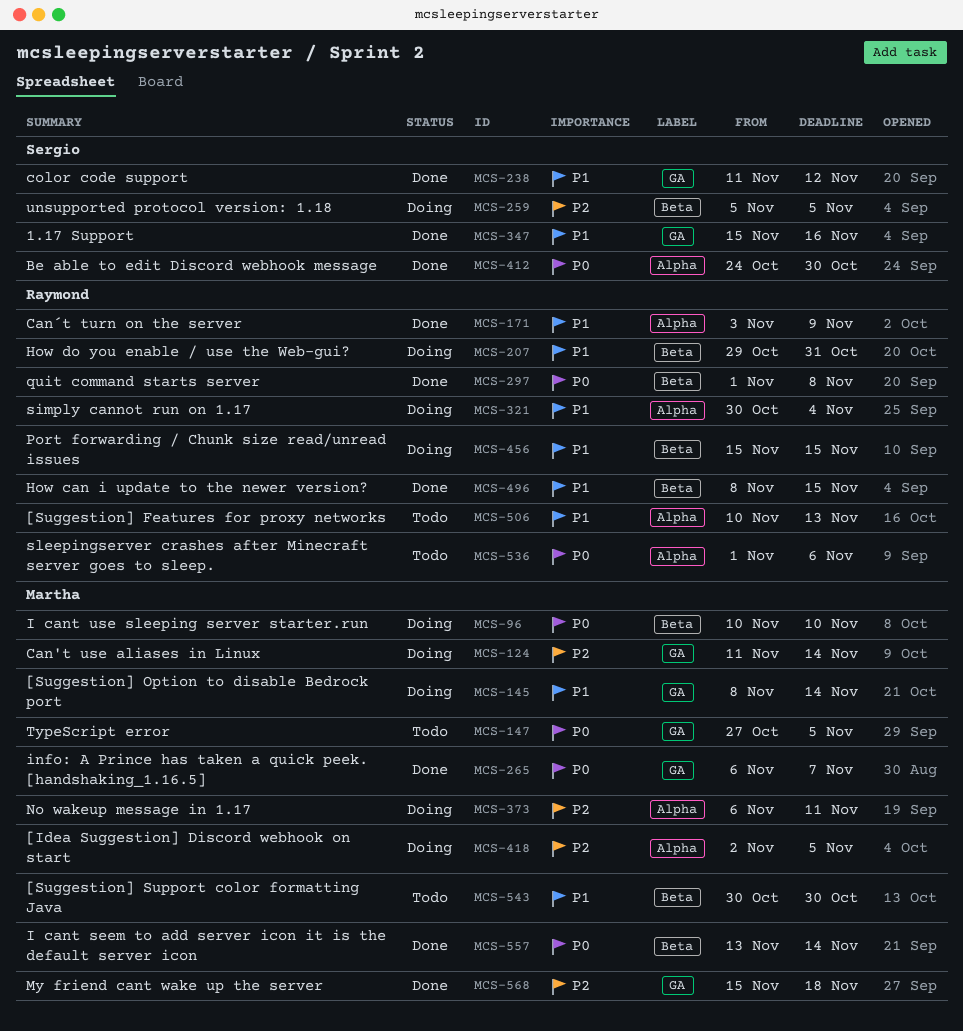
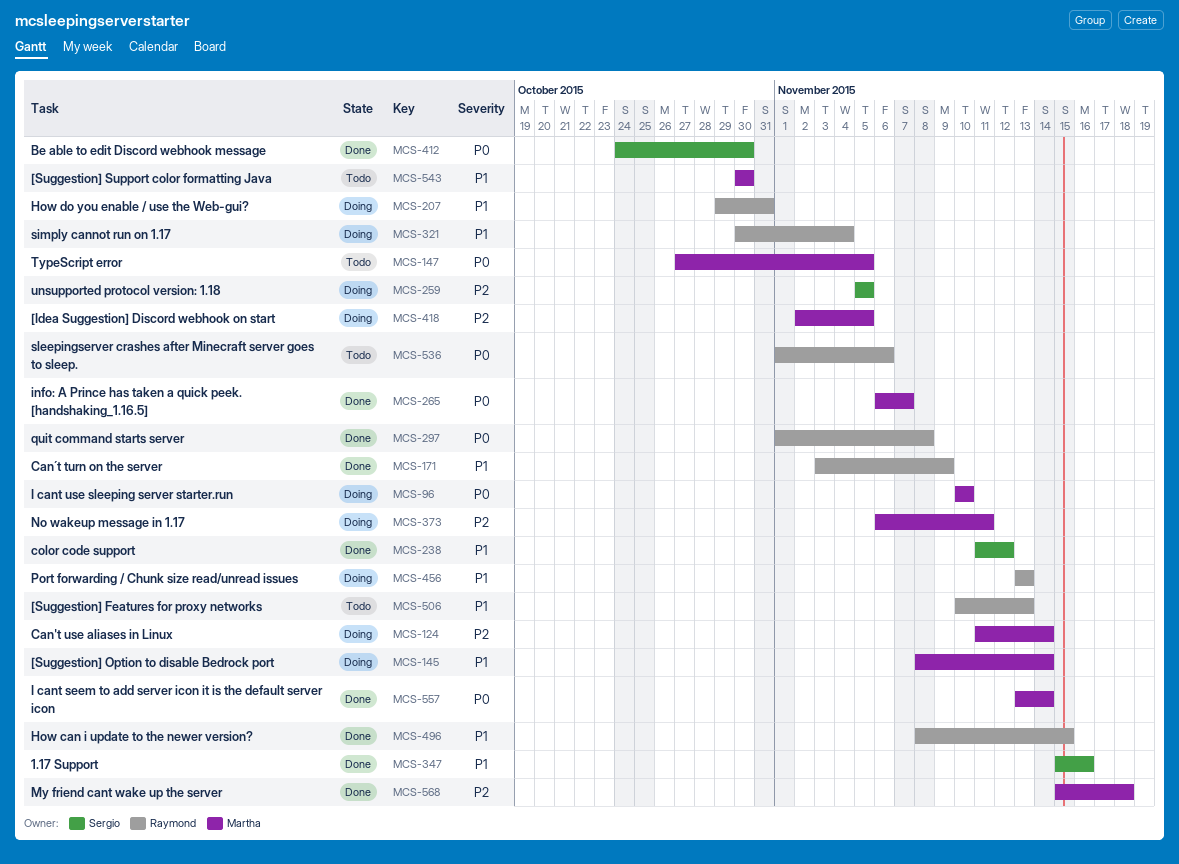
MCS-456, start: Nov 15 -> Nov 13
MCS-456, due: Nov 15 -> Nov 13

